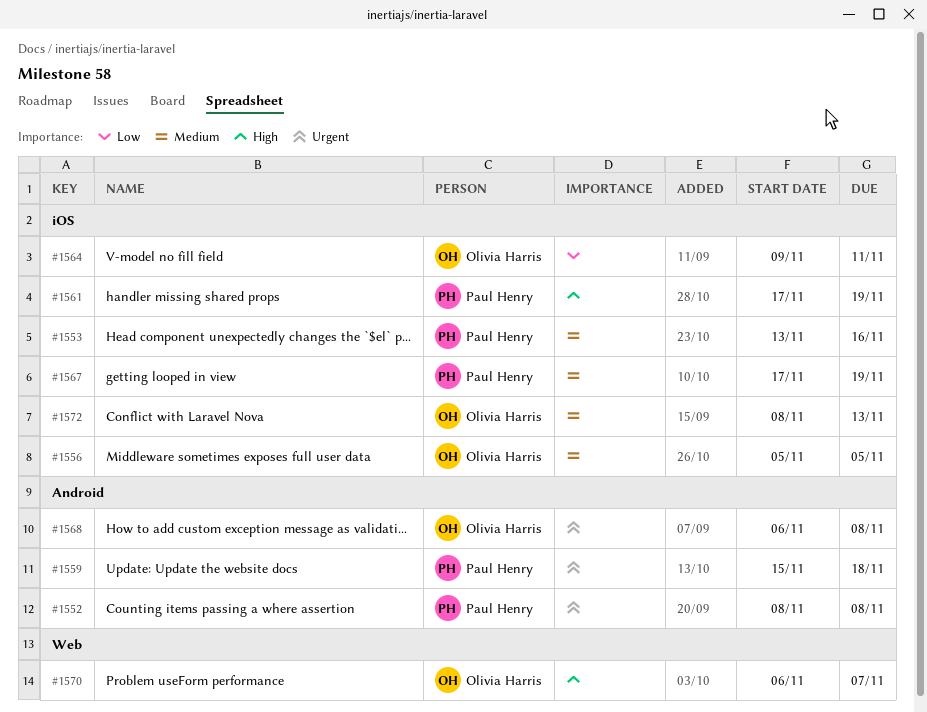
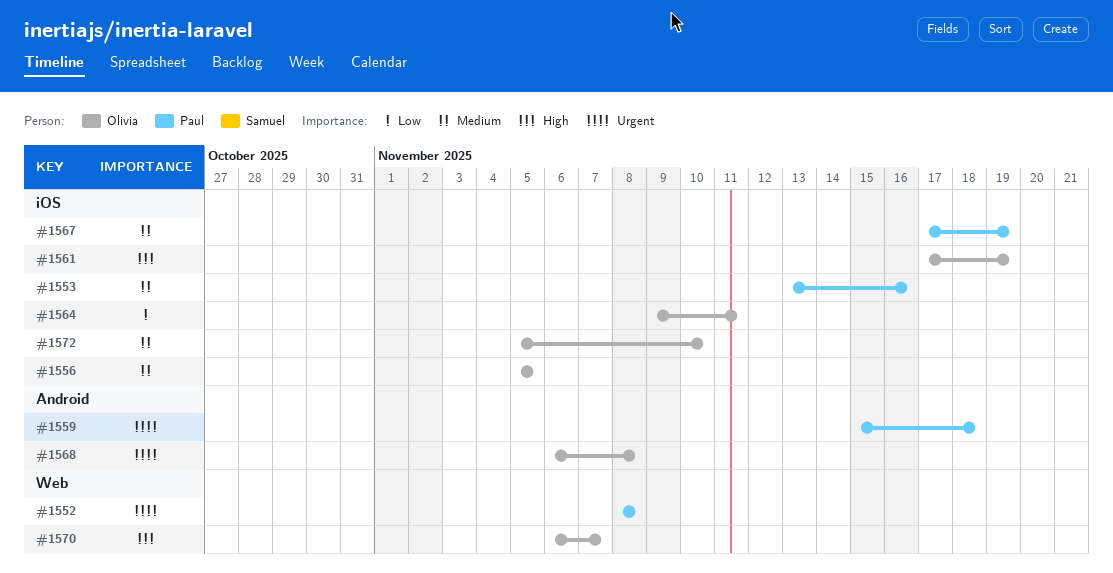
#1552, label: Android -> Web
#1561, owner: Paul Henry -> Olivia Harris
#1572, start: Nov 8 -> Nov 5
#1572, due: Nov 13 -> Nov 10

